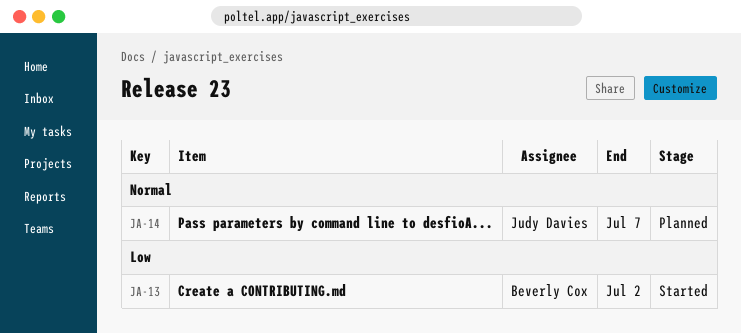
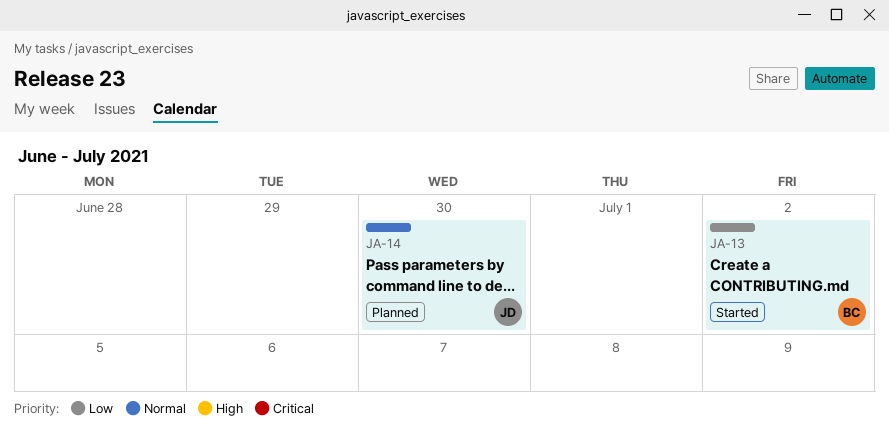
JA-14, due: Jul 7 -> Jun 30

